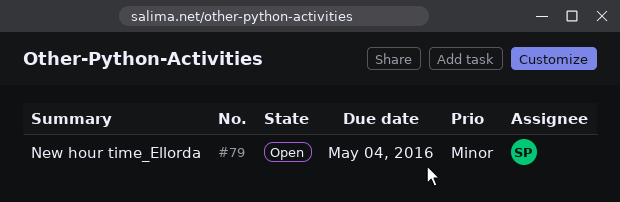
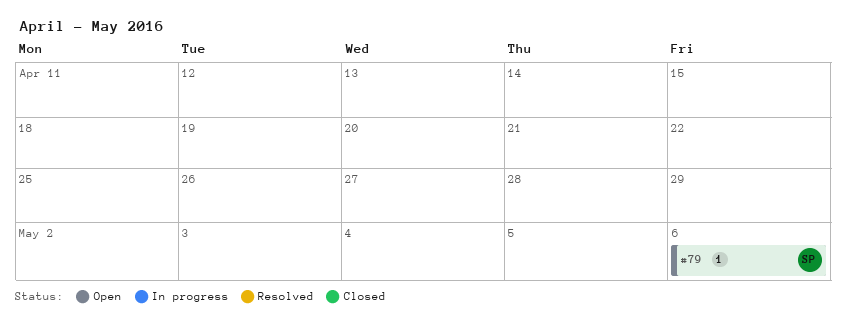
#79, due: May 4 -> May 6

